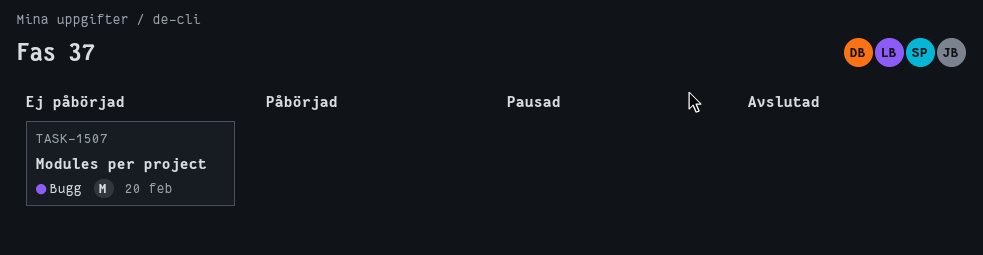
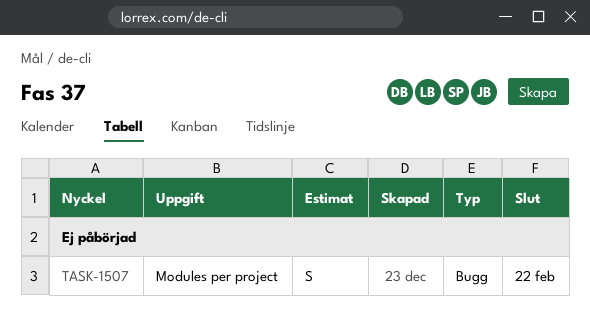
TASK-1507, estimate: M -> S
TASK-1507, due: Feb 20 -> Feb 22

